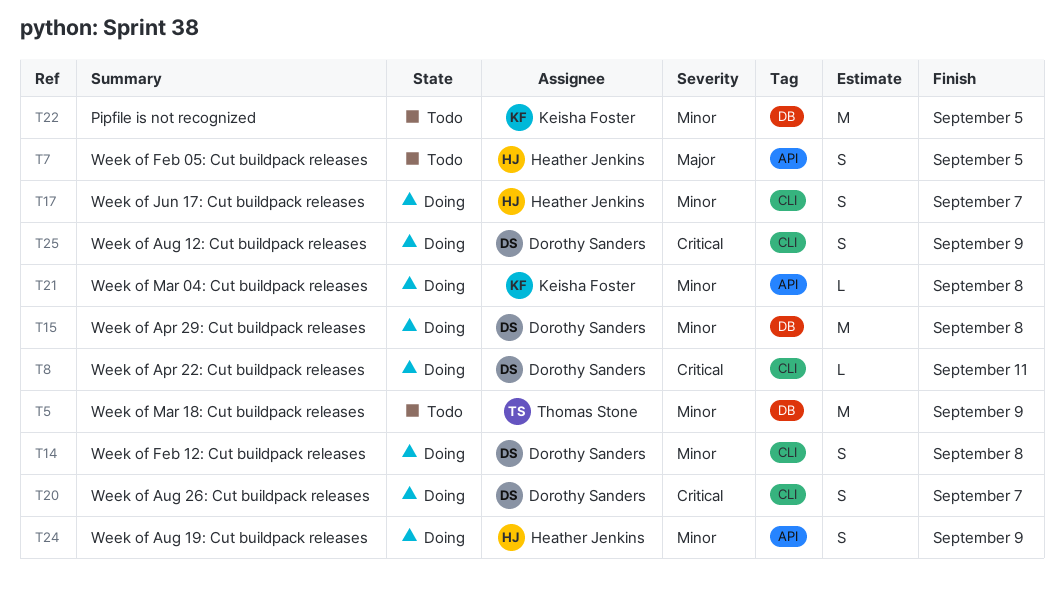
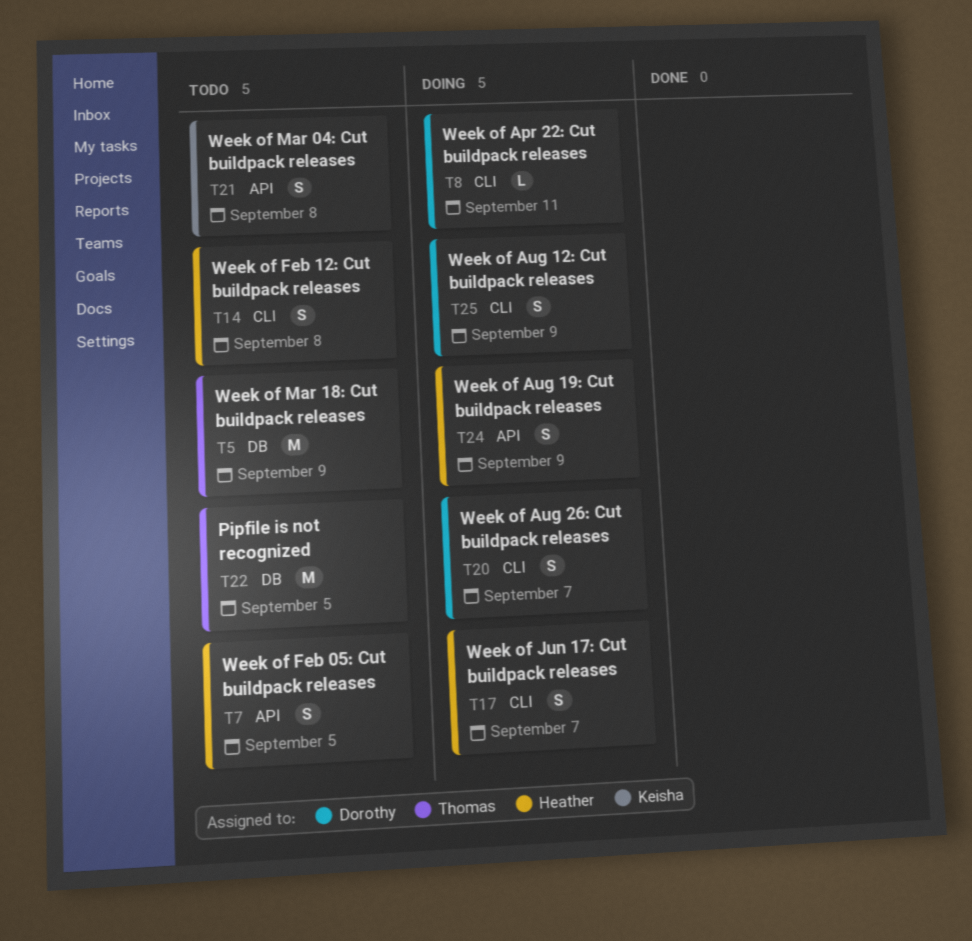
T14, status: Doing -> Todo
T14, owner: Dorothy Sanders -> Heather Jenkins
T15: present -> none
T21, status: Doing -> Todo
T21, estimate: L -> S
T22, owner: Keisha Foster -> Thomas Stone

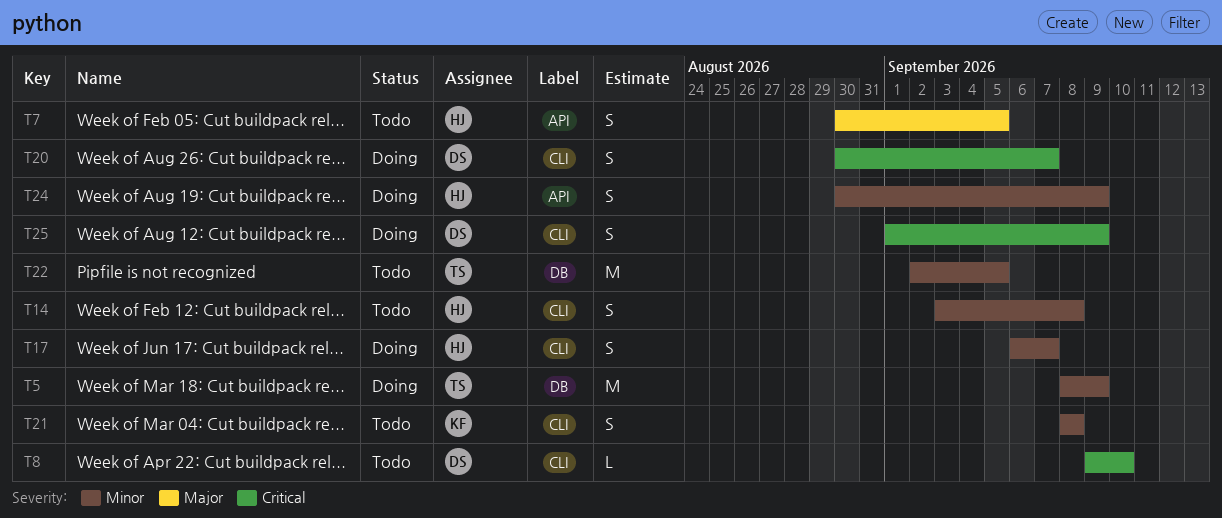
T5, status: Todo -> Doing
T8, status: Doing -> Todo
T8, due: Sep 11 -> Sep 10
T21, label: API -> CLI

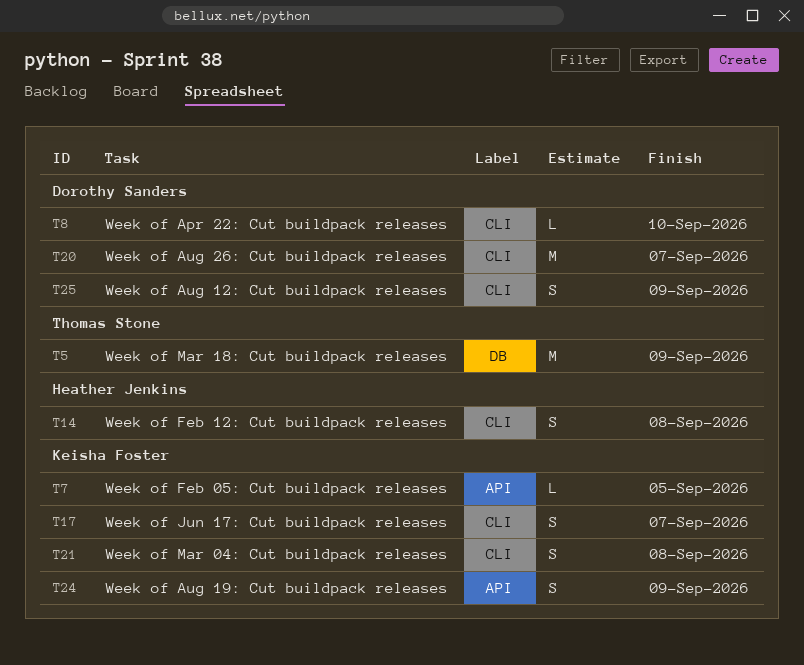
T7, owner: Heather Jenkins -> Keisha Foster
T7, estimate: S -> L
T17, owner: Heather Jenkins -> Keisha Foster
T20, estimate: S -> M
T22: present -> none
T24, owner: Heather Jenkins -> Keisha Foster

